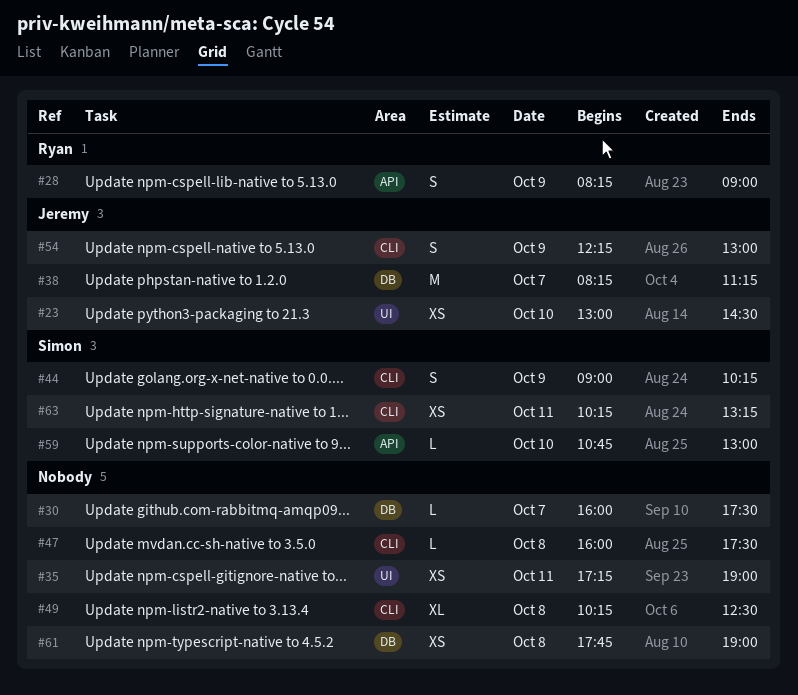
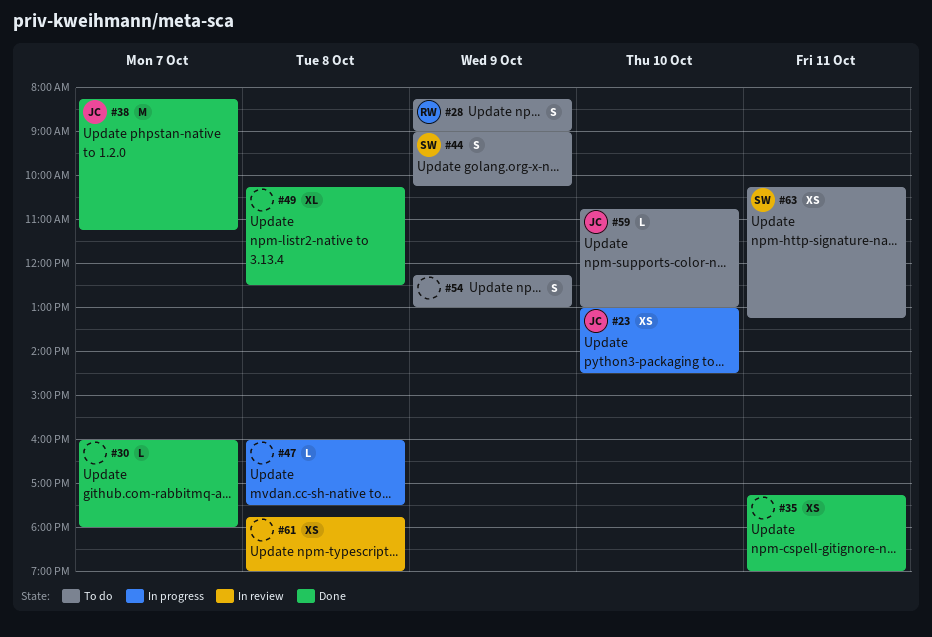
#30, ends: 17:30 -> 18:00
#54, owner: Jeremy -> none
#59, owner: Simon -> Jeremy

